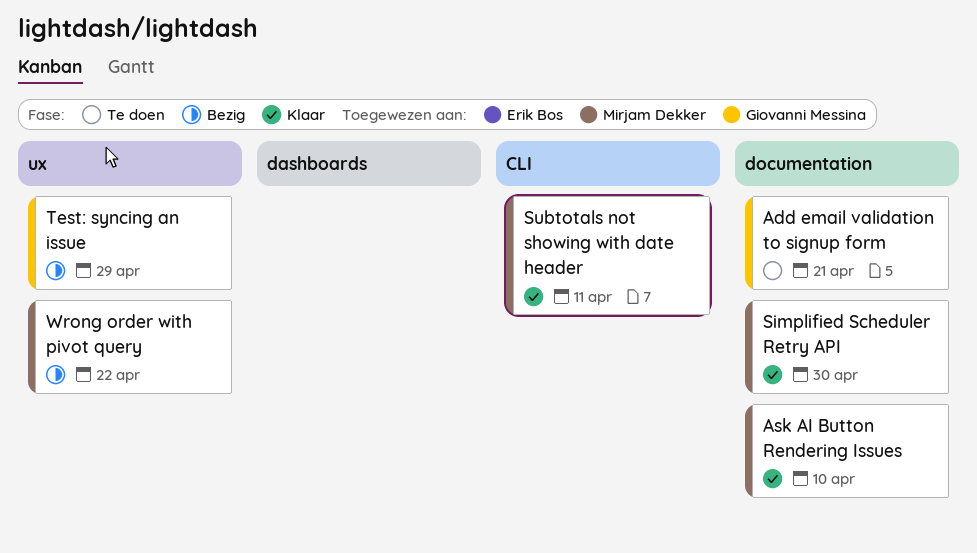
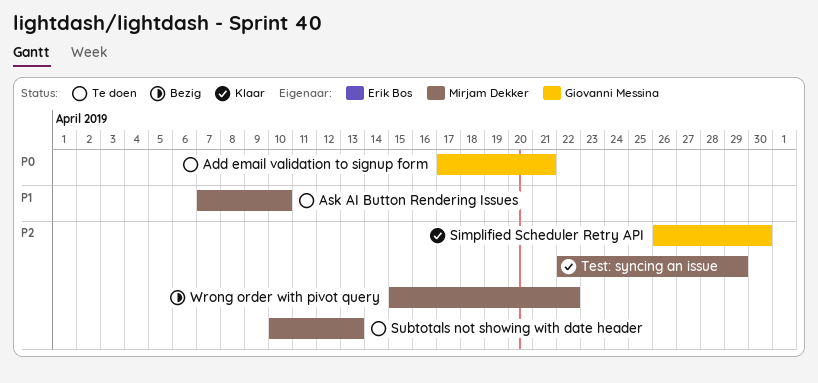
Ask AI Button Rendering Issues, status: Klaar -> Te doen
Simplified Scheduler Retry API, owner: Mirjam Dekker -> Giovanni Messina
Subtotals not showing with date header, status: Klaar -> Te doen
Subtotals not showing with date header, due: Apr 11 -> Apr 13
Test: syncing an issue, status: Bezig -> Klaar
Test: syncing an issue, owner: Giovanni Messina -> Mirjam Dekker

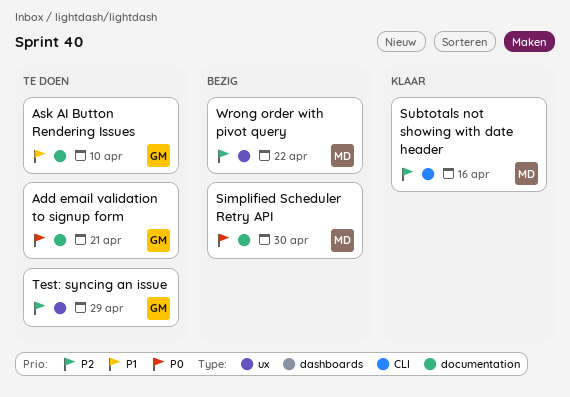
Ask AI Button Rendering Issues, owner: Mirjam Dekker -> Giovanni Messina
Simplified Scheduler Retry API, status: Klaar -> Bezig
Simplified Scheduler Retry API, owner: Giovanni Messina -> Mirjam Dekker
Simplified Scheduler Retry API, priority: P2 -> P0
Subtotals not showing with date header, status: Te doen -> Klaar
Subtotals not showing with date header, due: Apr 13 -> Apr 16
Test: syncing an issue, status: Klaar -> Te doen
Test: syncing an issue, owner: Mirjam Dekker -> Giovanni Messina

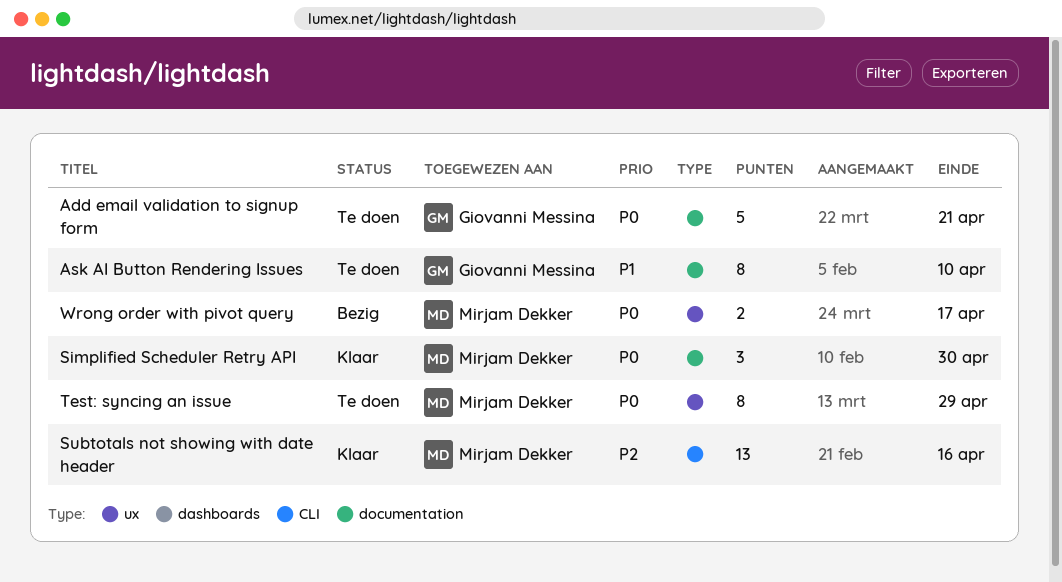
Simplified Scheduler Retry API, status: Bezig -> Klaar
Test: syncing an issue, owner: Giovanni Messina -> Mirjam Dekker
Test: syncing an issue, priority: P2 -> P0
Wrong order with pivot query, priority: P2 -> P0
Wrong order with pivot query, due: Apr 22 -> Apr 17

